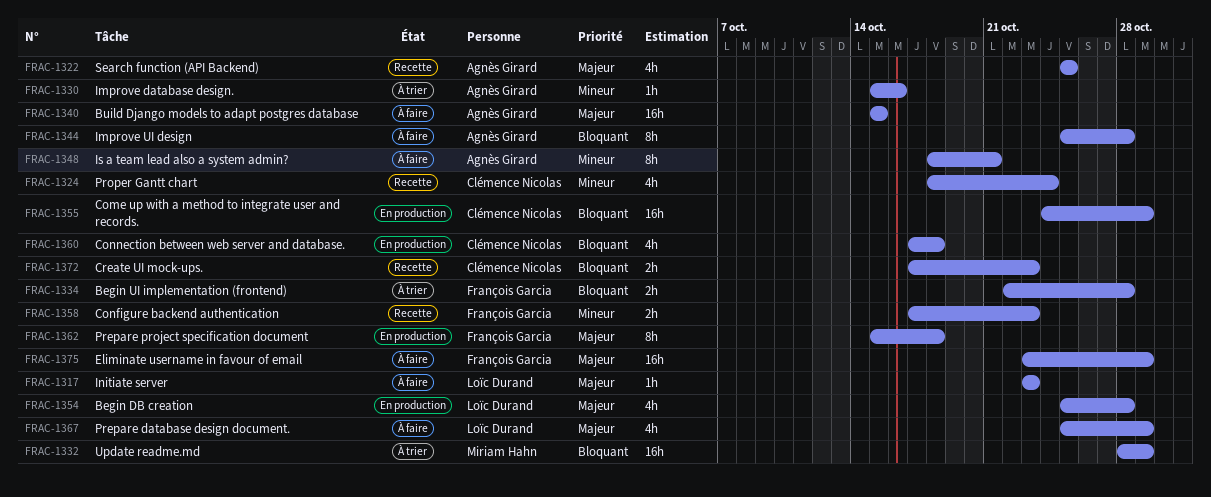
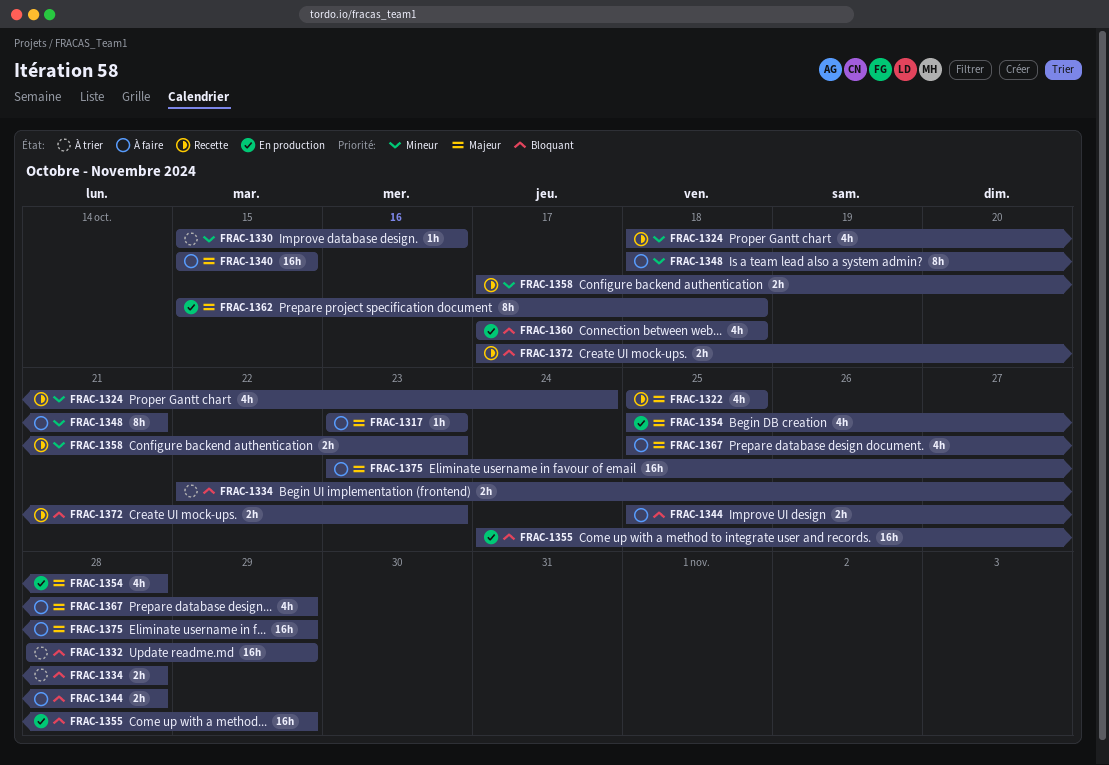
FRAC-1344, estimate: 8h -> 2h

